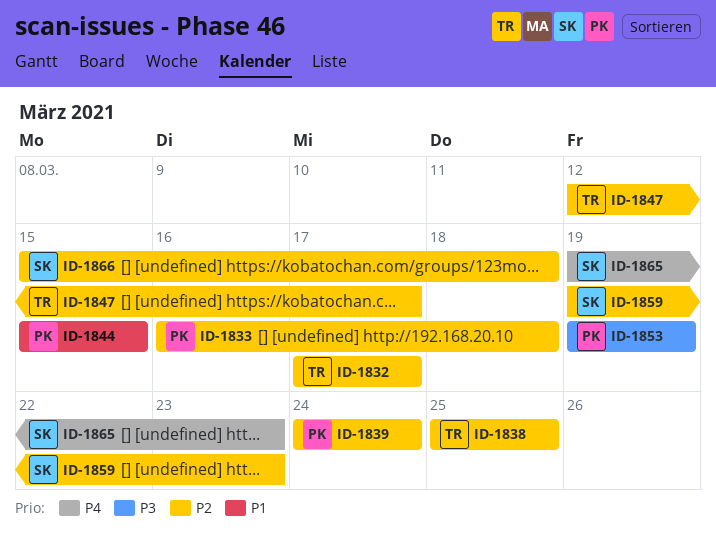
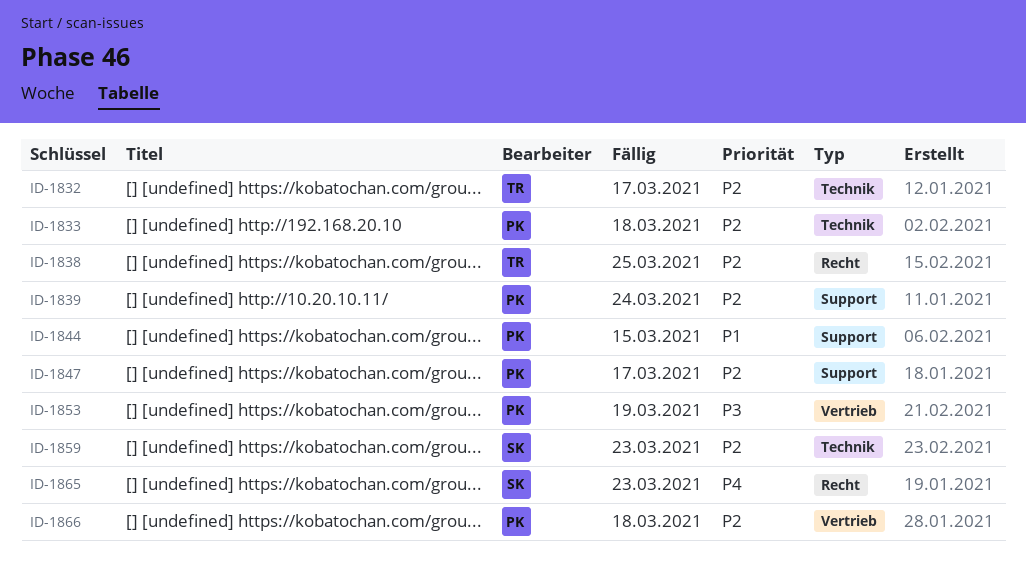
ID-1847, owner: TR -> PK
ID-1866, owner: SK -> PK

